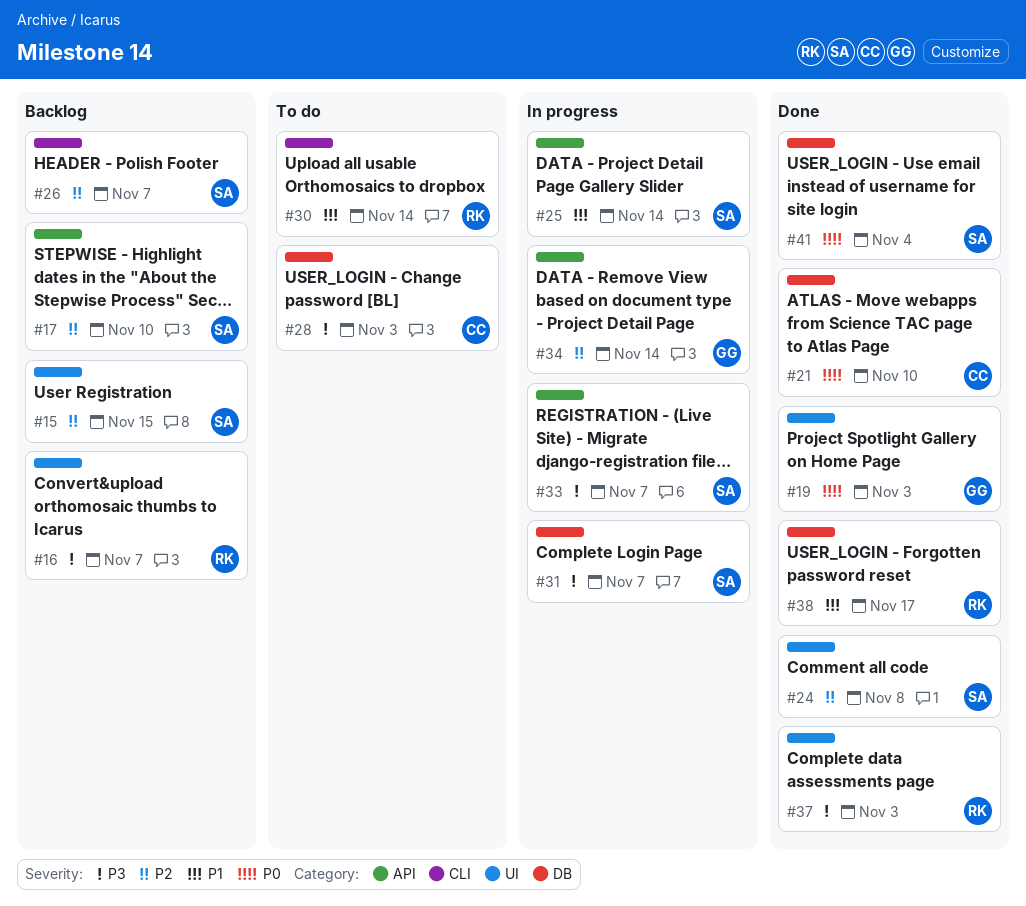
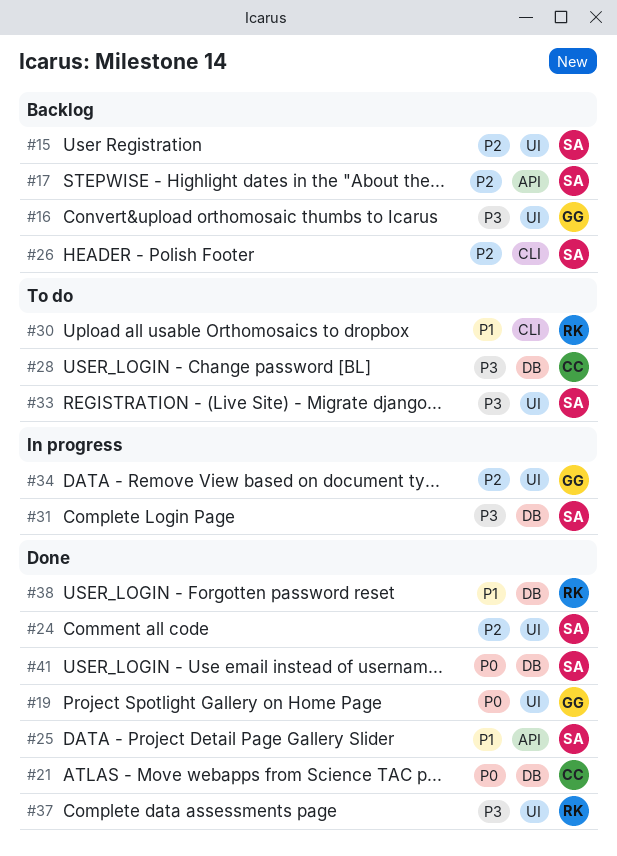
#16, owner: RK -> GG
#25, status: In progress -> Done
#33, status: In progress -> To do
#33, label: API -> UI
#34, label: API -> UI

